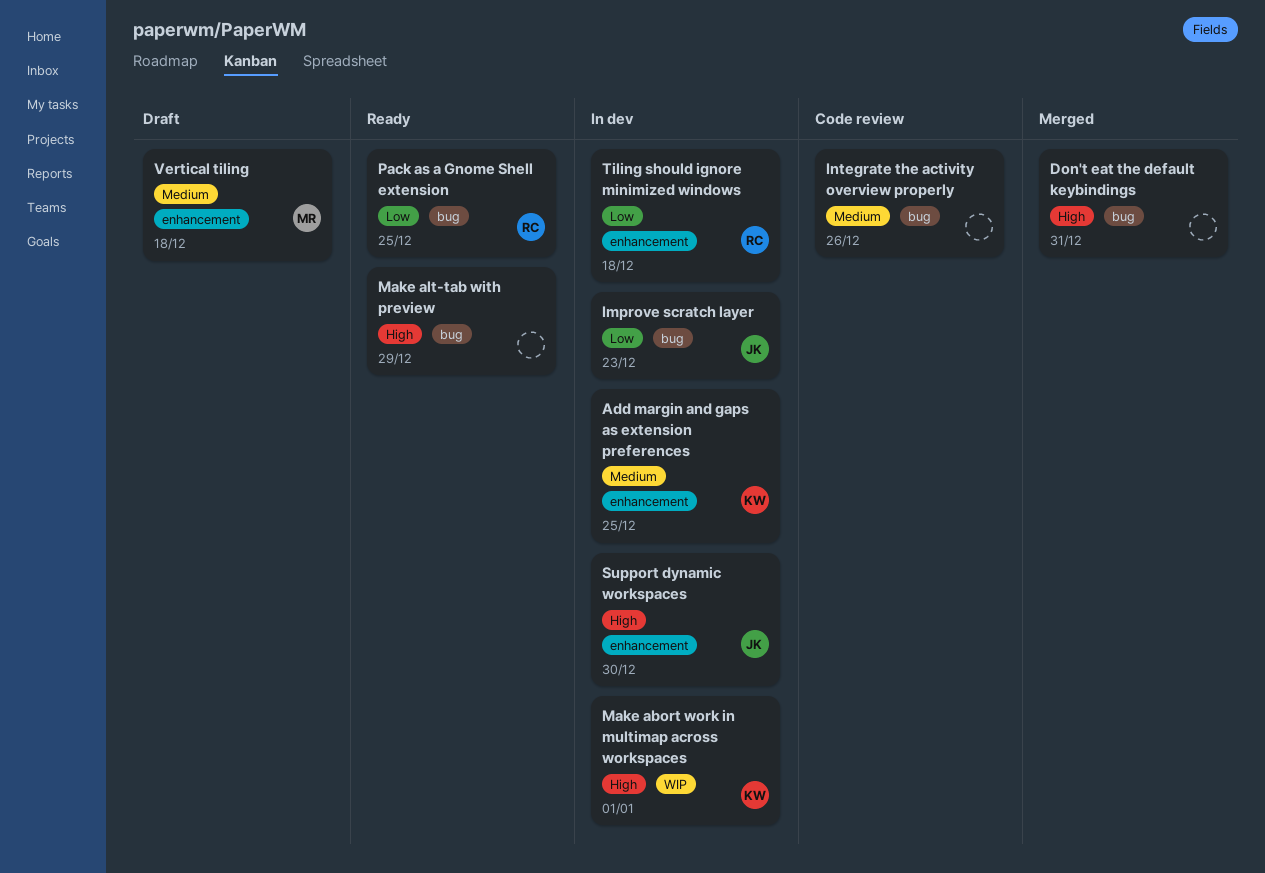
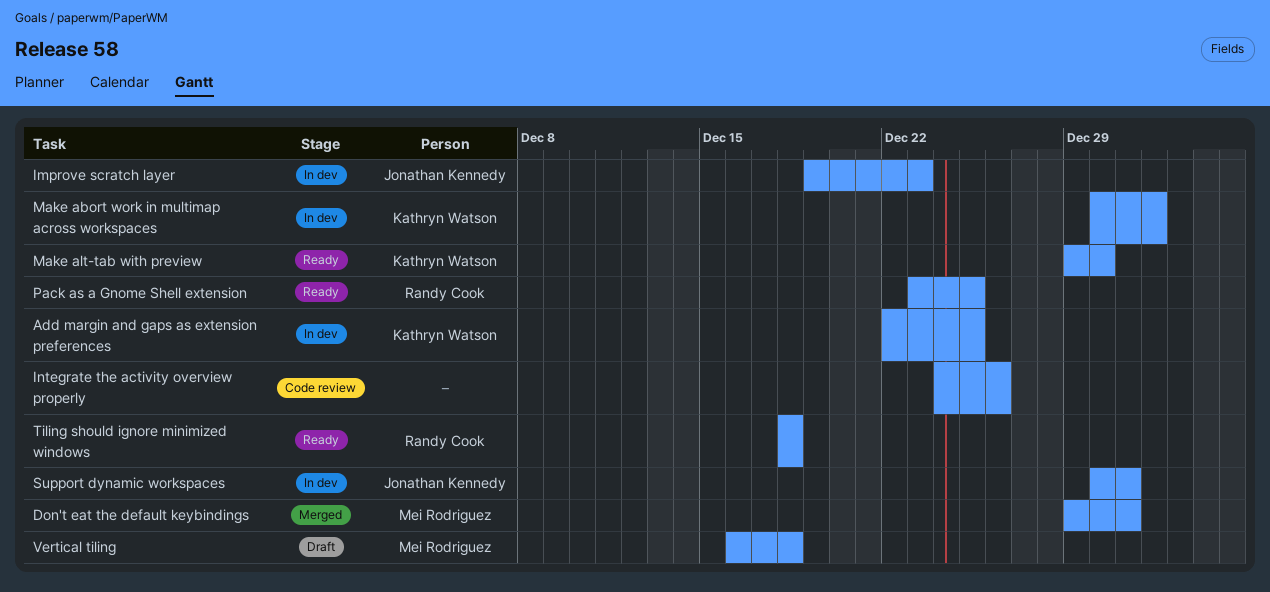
Don't eat the default keybindings, owner: none -> Mei Rodriguez
Make alt-tab with preview, owner: none -> Kathryn Watson
Make alt-tab with preview, due: Dec 29 -> Dec 30
Support dynamic workspaces, due: Dec 30 -> Dec 31
Tiling should ignore minimized windows, status: In dev -> Ready

